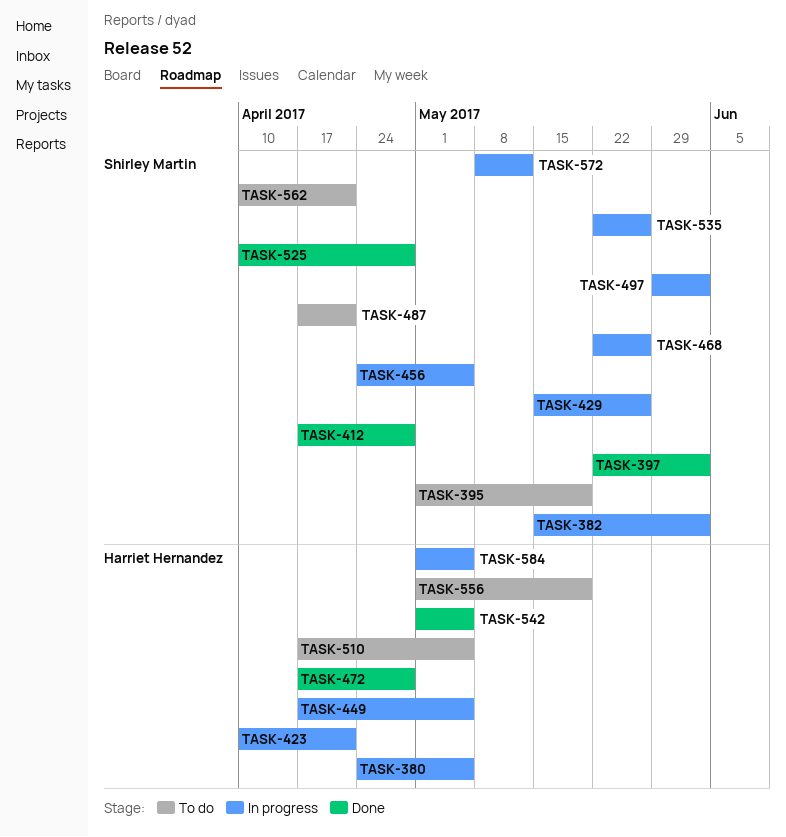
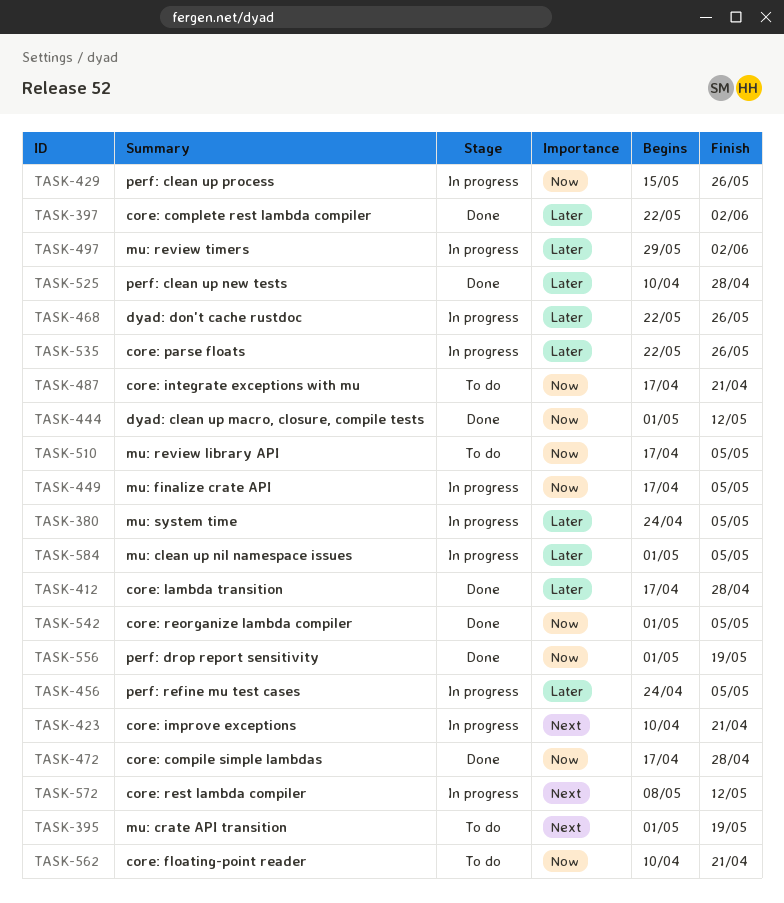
TASK-382: present -> none
TASK-444: none -> present
TASK-556, status: To do -> Done

